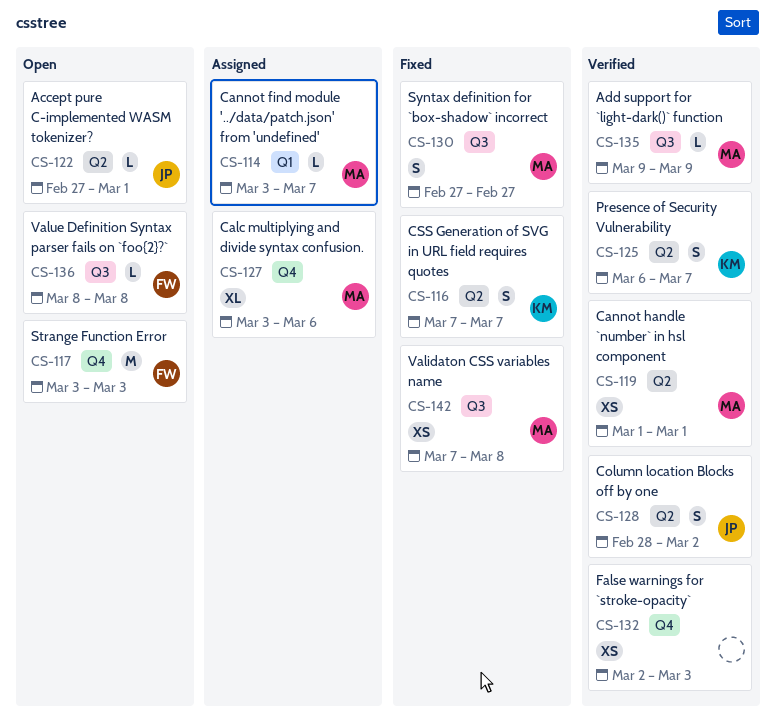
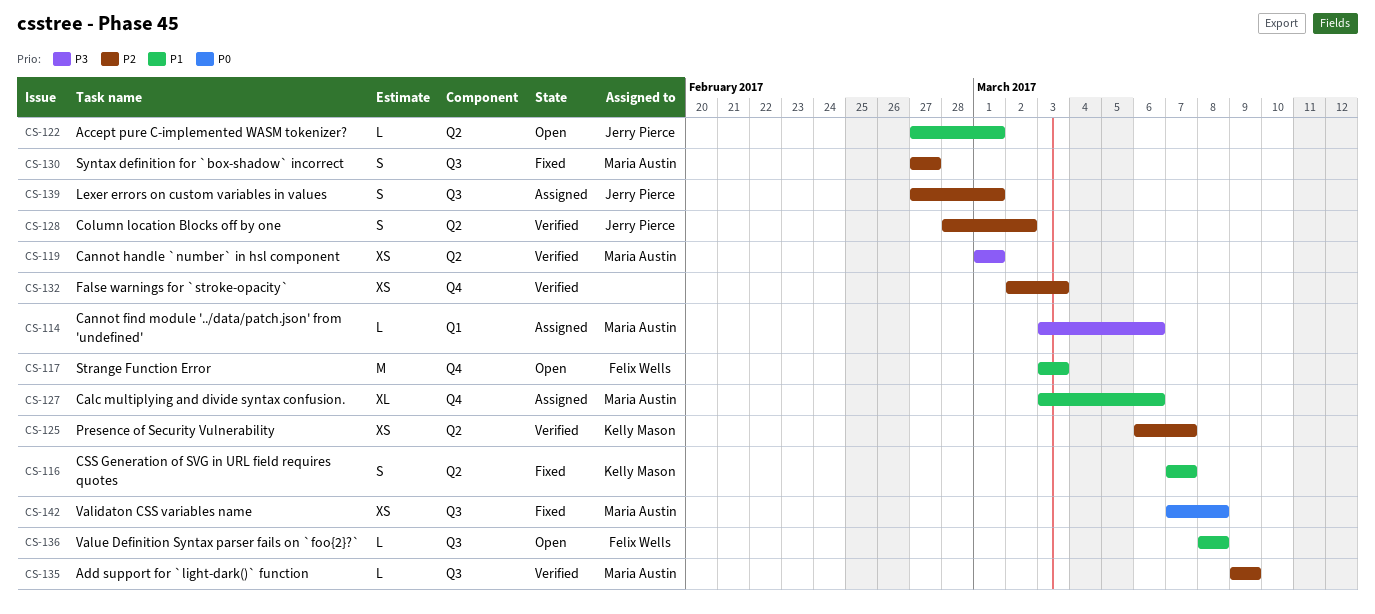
CS-114, due: Mar 7 -> Mar 6
CS-125, estimate: S -> XS
CS-139: none -> present

